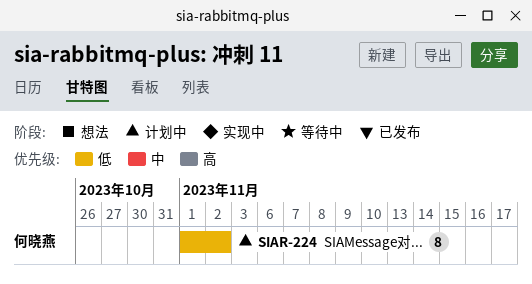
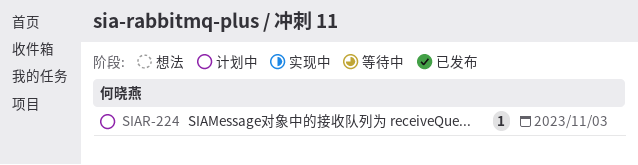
SIAR-224, estimate: 8 -> 1
SIAR-224, due: Nov 2 -> Nov 3

